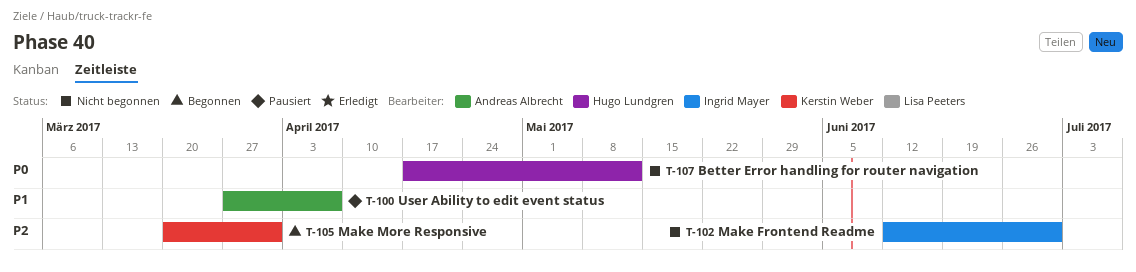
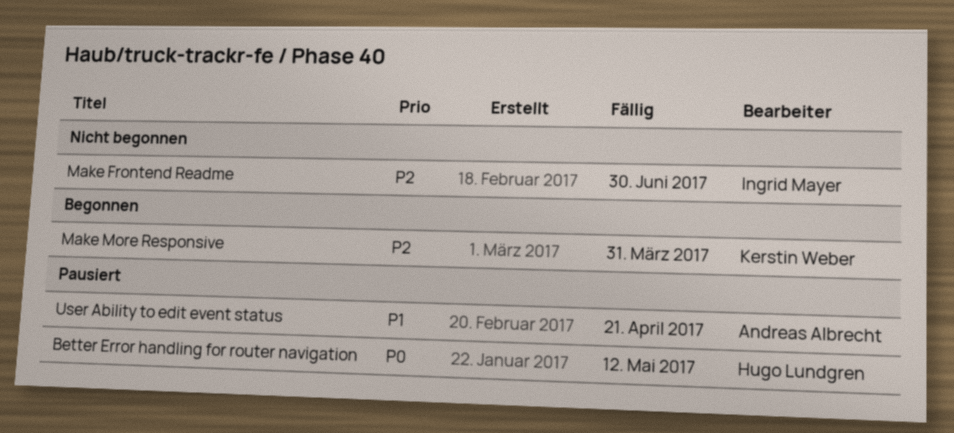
Better Error handling for router navigation, status: Nicht begonnen -> Pausiert
User Ability to edit event status, due: Apr 7 -> Apr 21

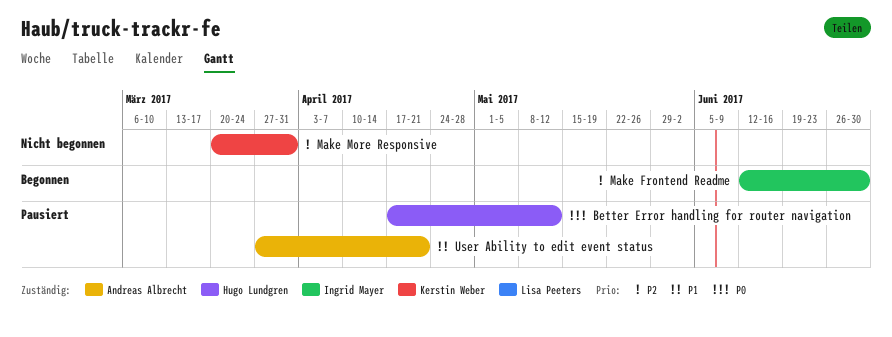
Make Frontend Readme, status: Nicht begonnen -> Begonnen
Make More Responsive, status: Begonnen -> Nicht begonnen

